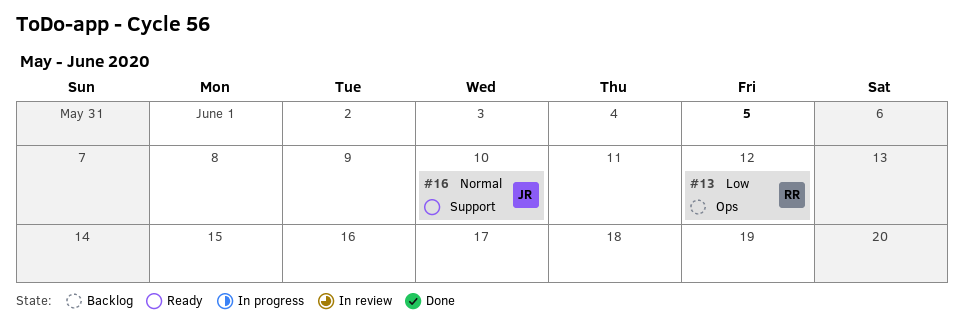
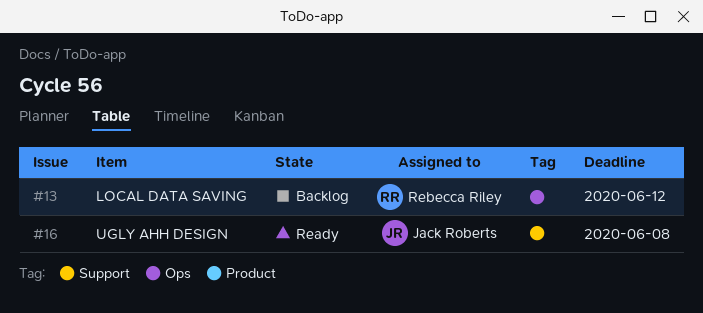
#16, due: Jun 10 -> Jun 8

